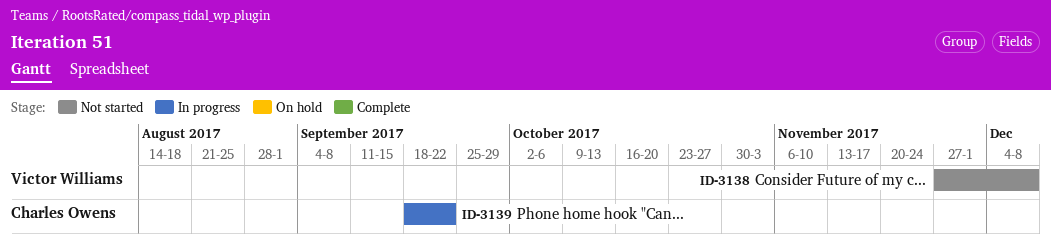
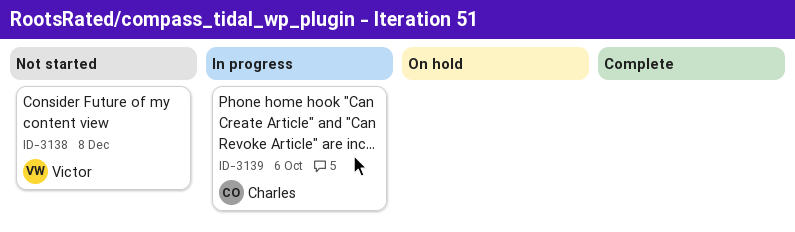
ID-3139, due: Sep 22 -> Oct 6

